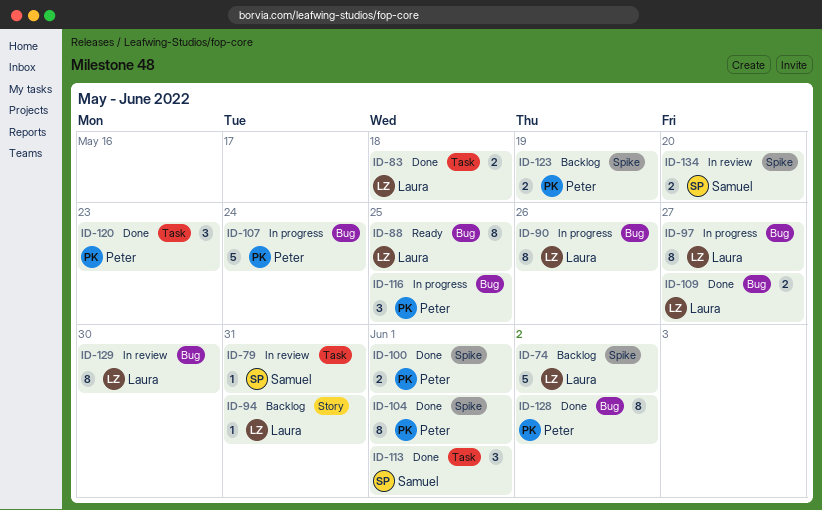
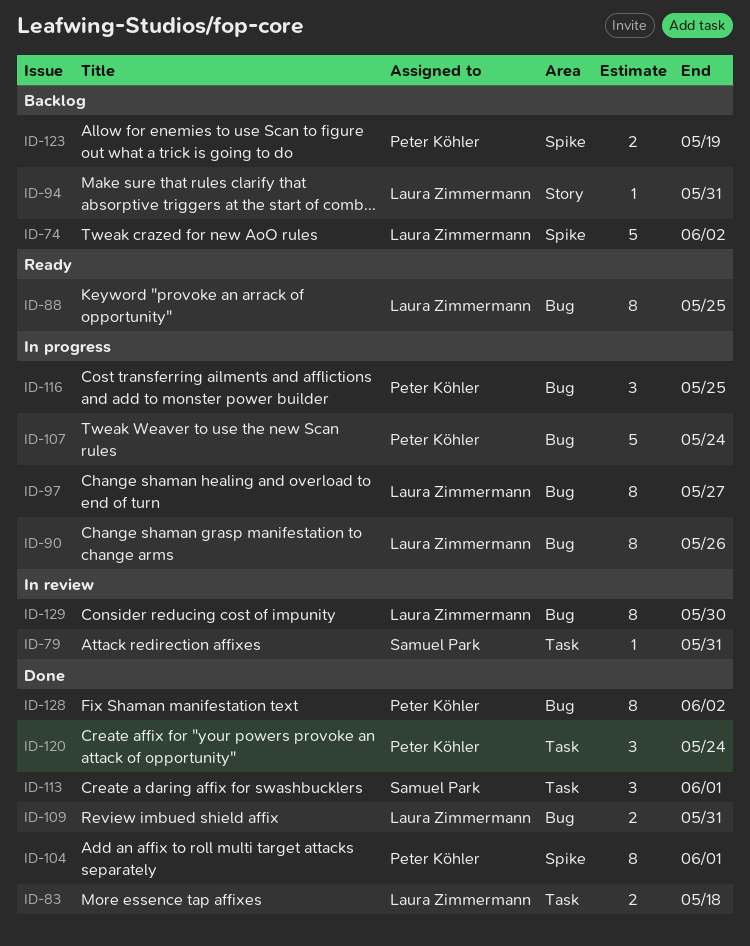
ID-100: present -> none
ID-109, due: May 27 -> May 31
ID-120, due: May 23 -> May 24
ID-134: present -> none

